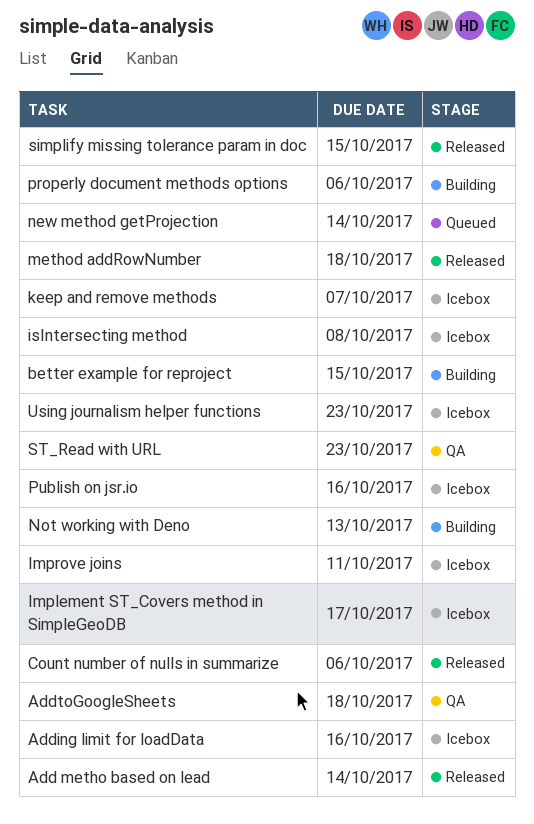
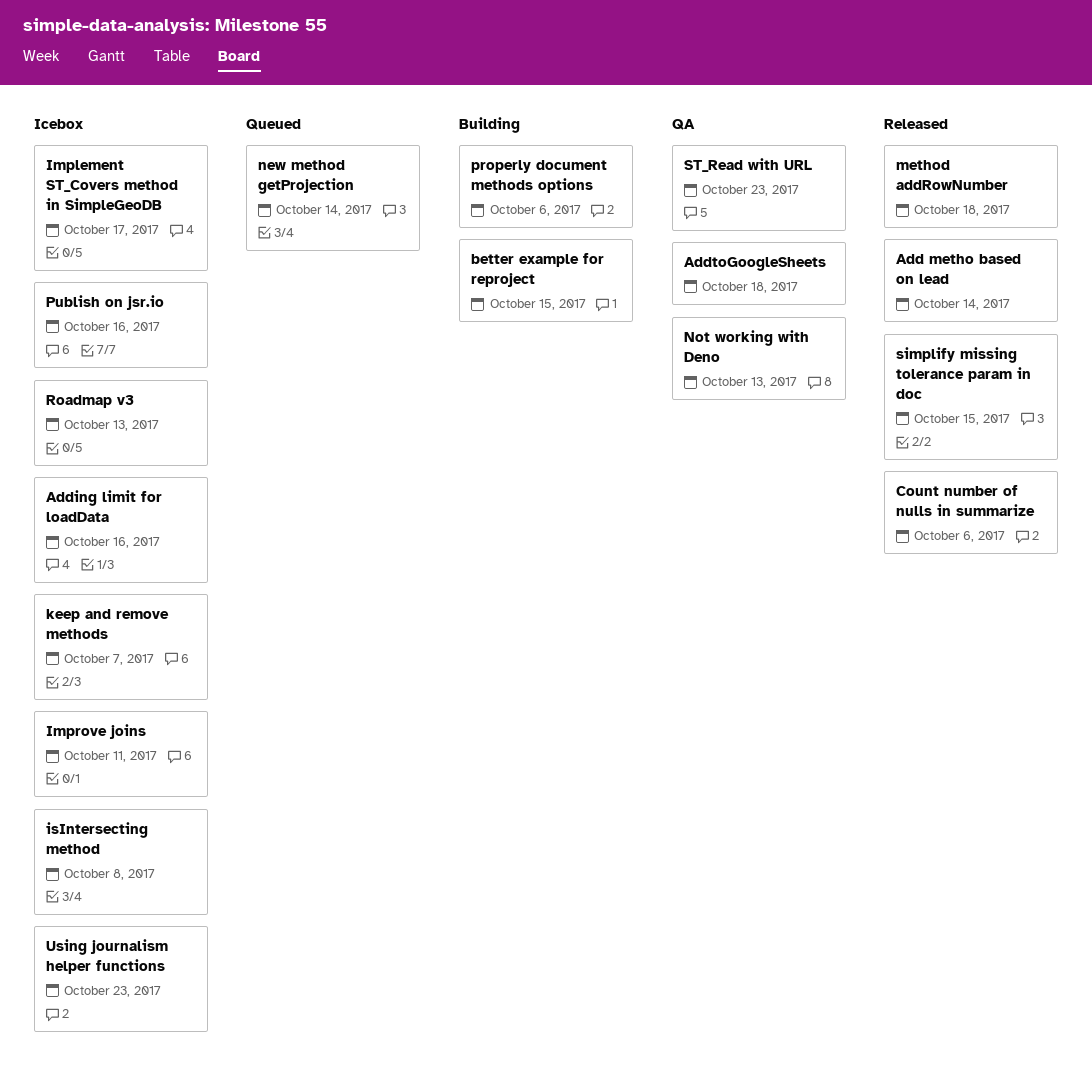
Not working with Deno, status: Building -> QA
Roadmap v3: none -> present

